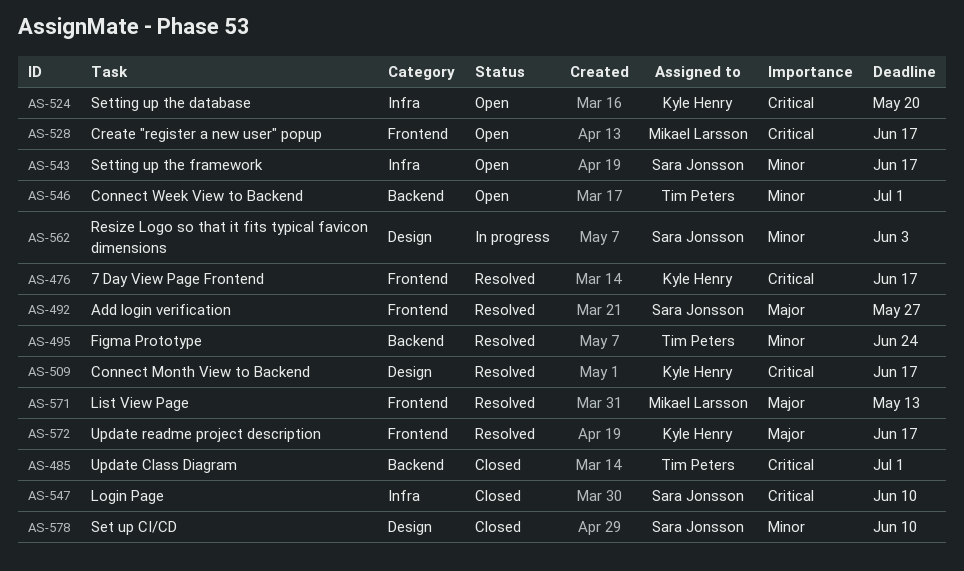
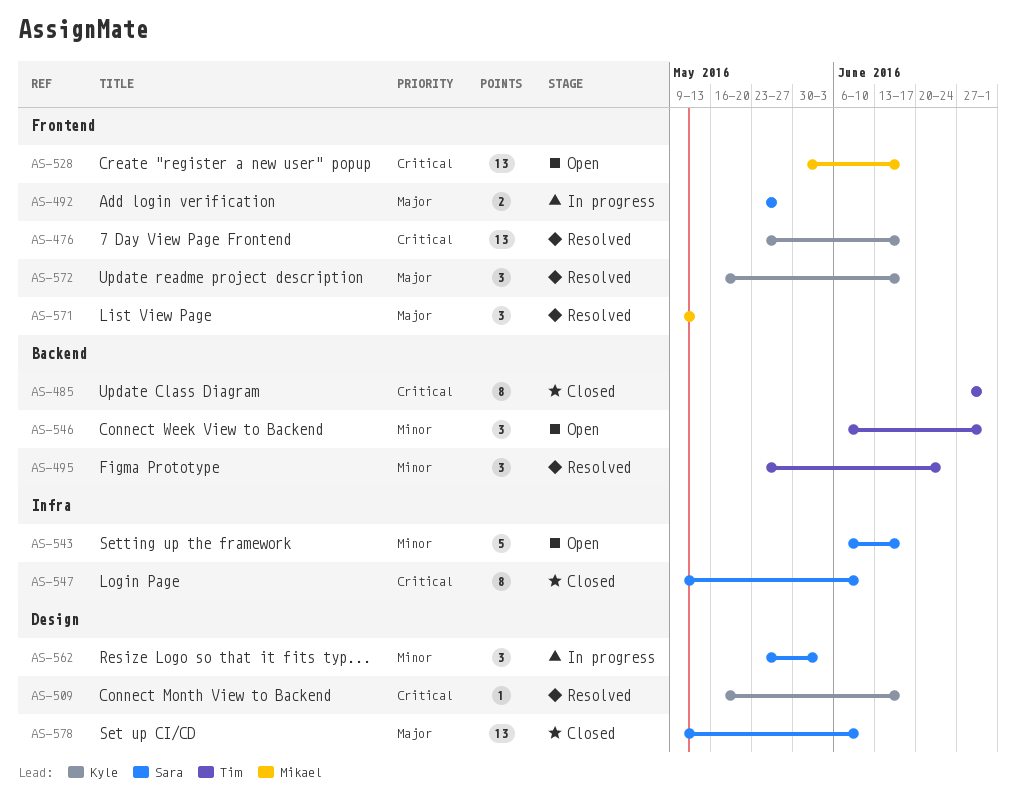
AS-492, status: Resolved -> In progress
AS-524: present -> none
AS-578, priority: Minor -> Major

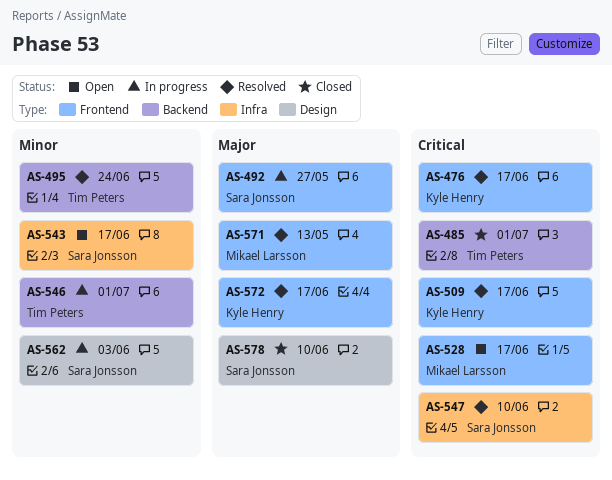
AS-509, label: Design -> Frontend
AS-546, status: Open -> In progress
AS-547, status: Closed -> Resolved

